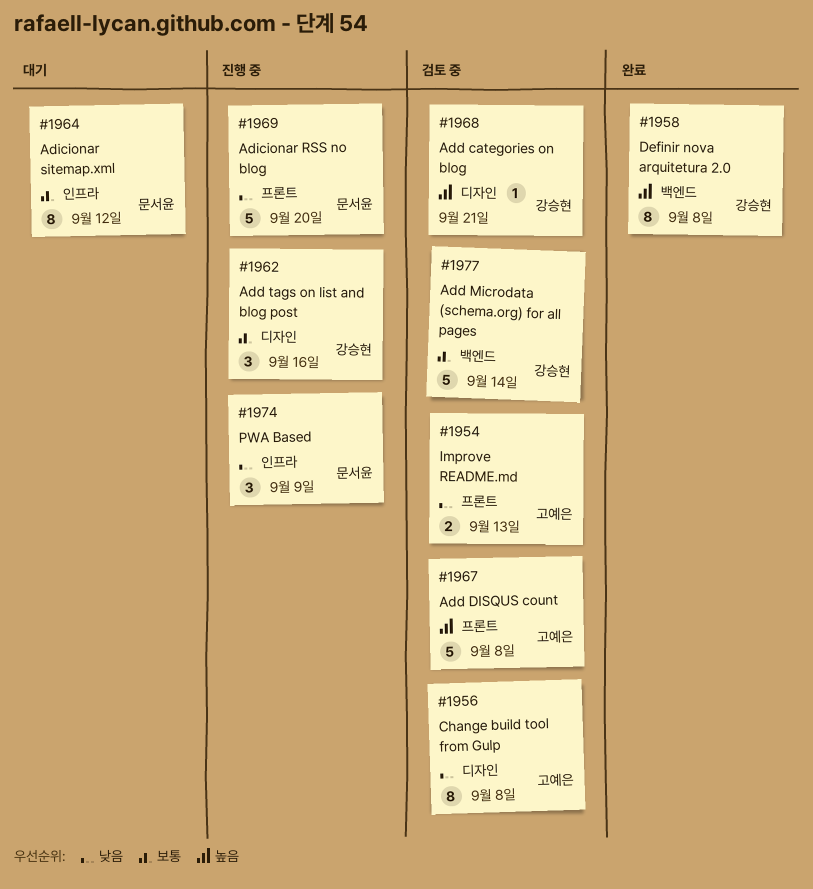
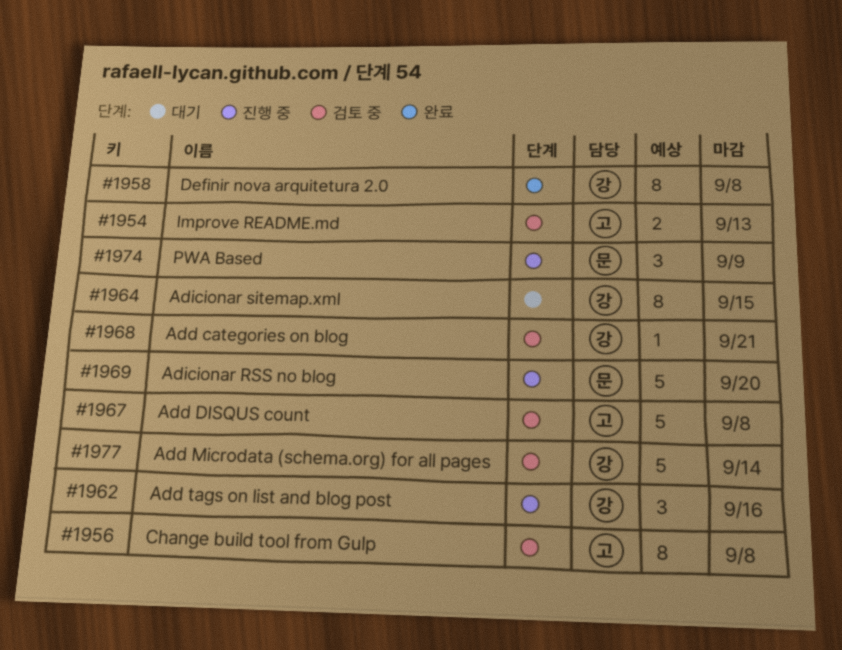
#1964, owner: 문서윤 -> 강승현
#1964, due: Sep 12 -> Sep 15

